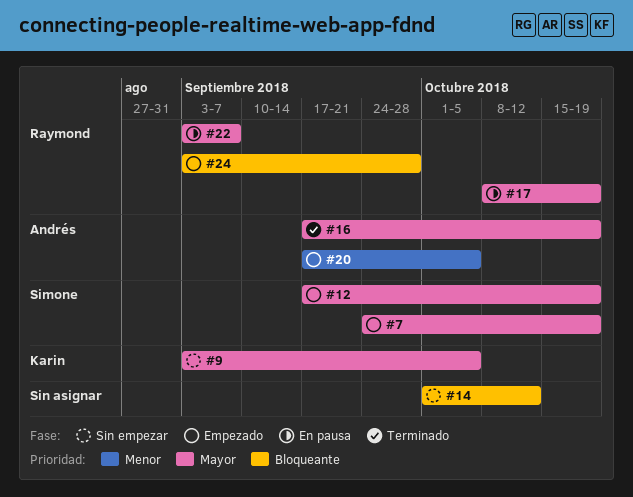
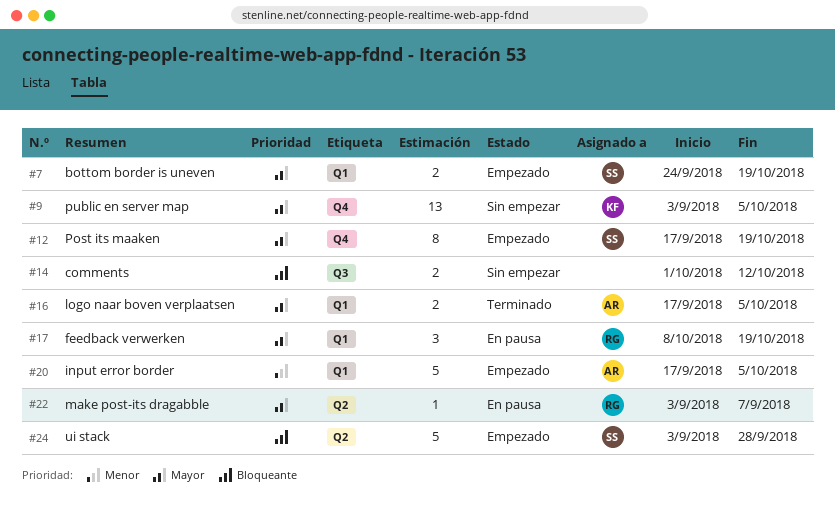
#16, due: Oct 19 -> Oct 5
#24, owner: Raymond -> Simone

